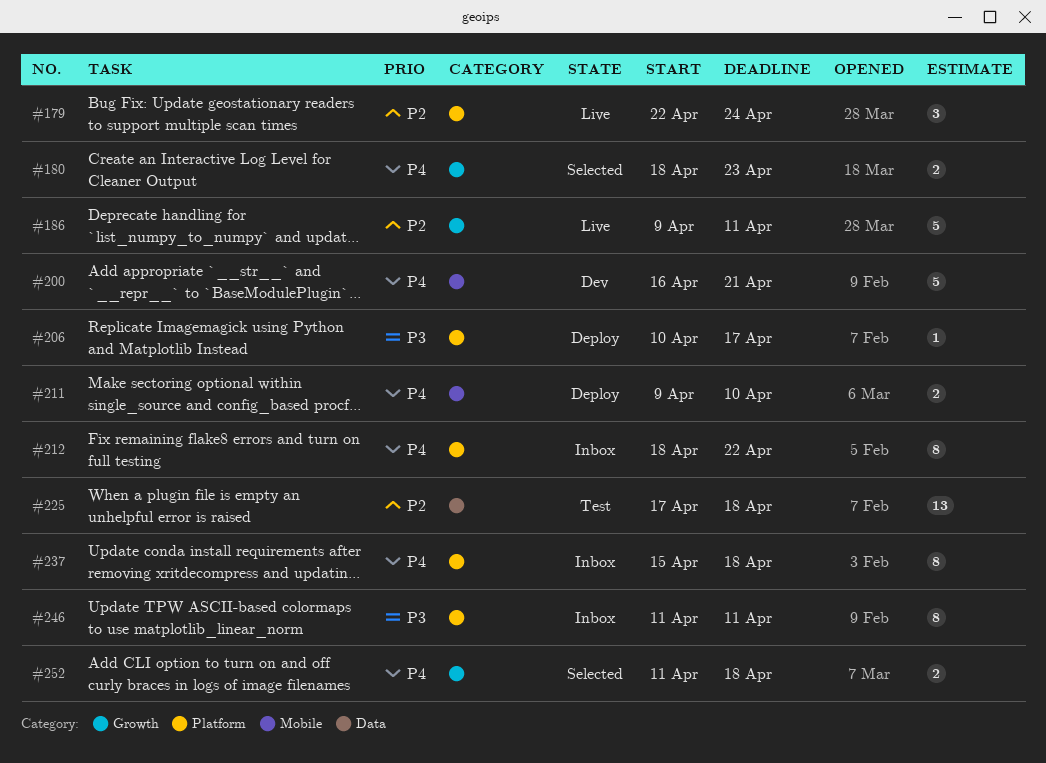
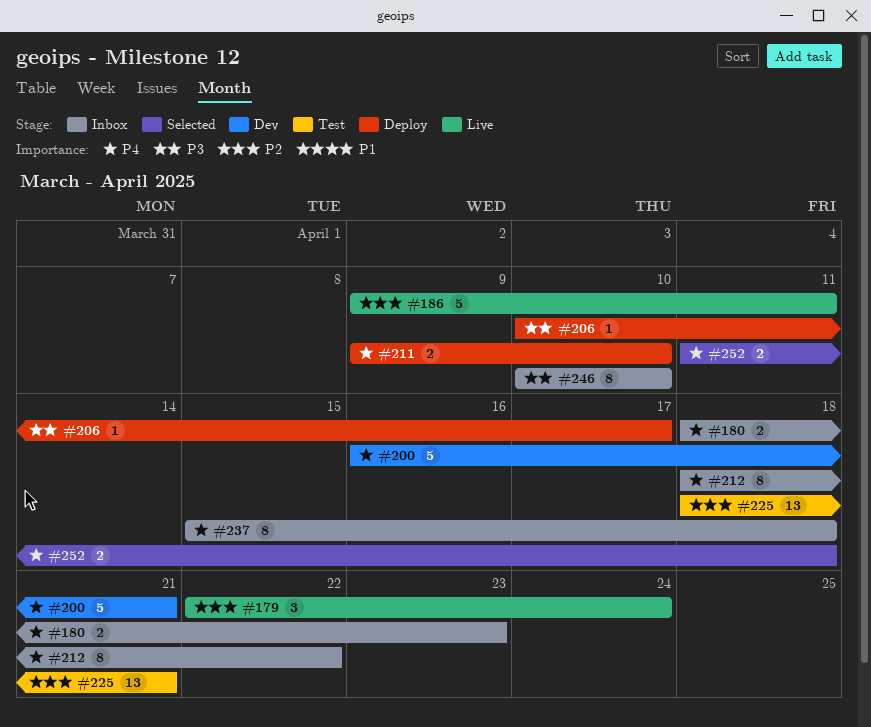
#180, status: Selected -> Inbox
#225, start: Apr 17 -> Apr 18
#225, due: Apr 18 -> Apr 21
#246, start: Apr 11 -> Apr 10
#246, due: Apr 11 -> Apr 10

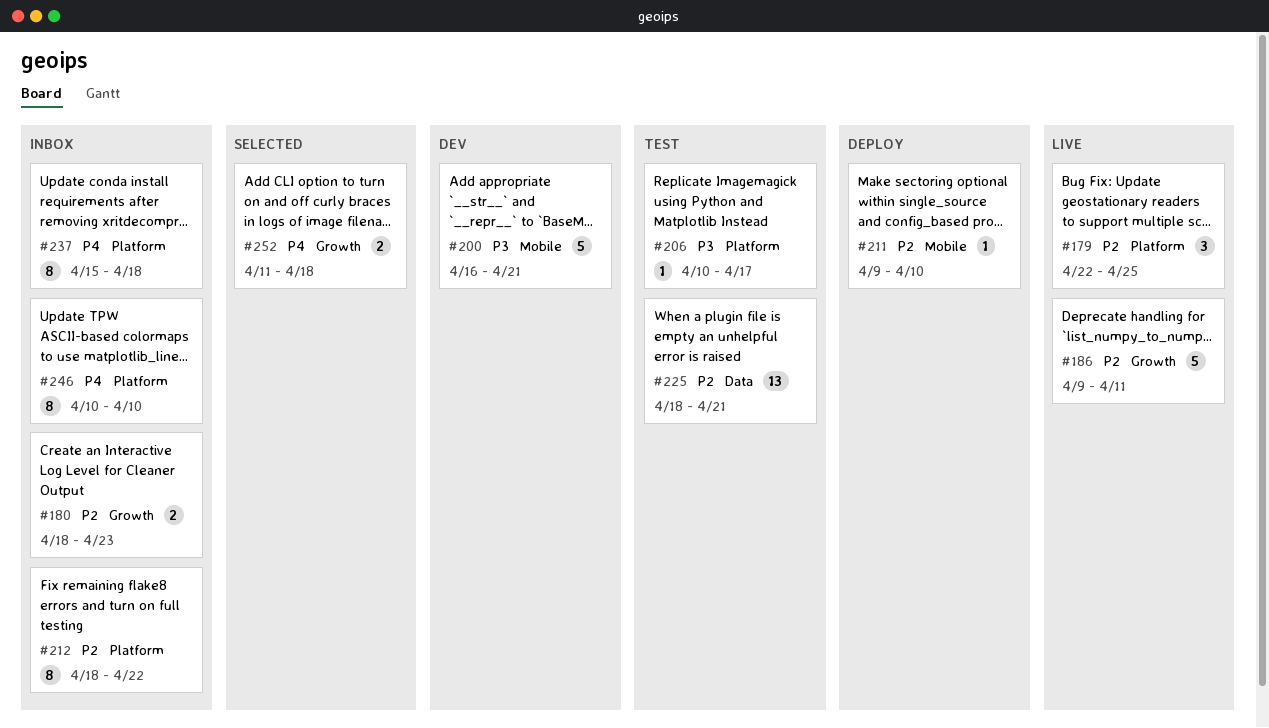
#179, due: Apr 24 -> Apr 25
#180, priority: P4 -> P2
#200, priority: P4 -> P3
#206, status: Deploy -> Test
#211, priority: P4 -> P2
#211, estimate: 2 -> 1
#212, priority: P4 -> P2
#246, priority: P3 -> P4

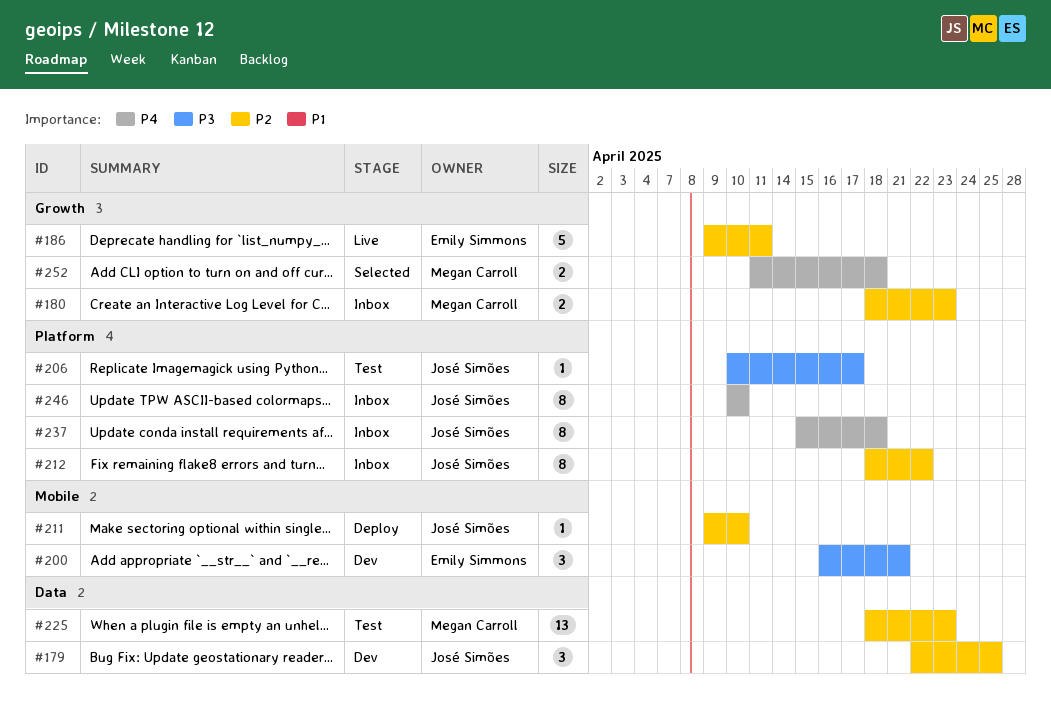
#179, status: Live -> Dev
#179, label: Platform -> Data
#200, estimate: 5 -> 3
#225, due: Apr 21 -> Apr 23

